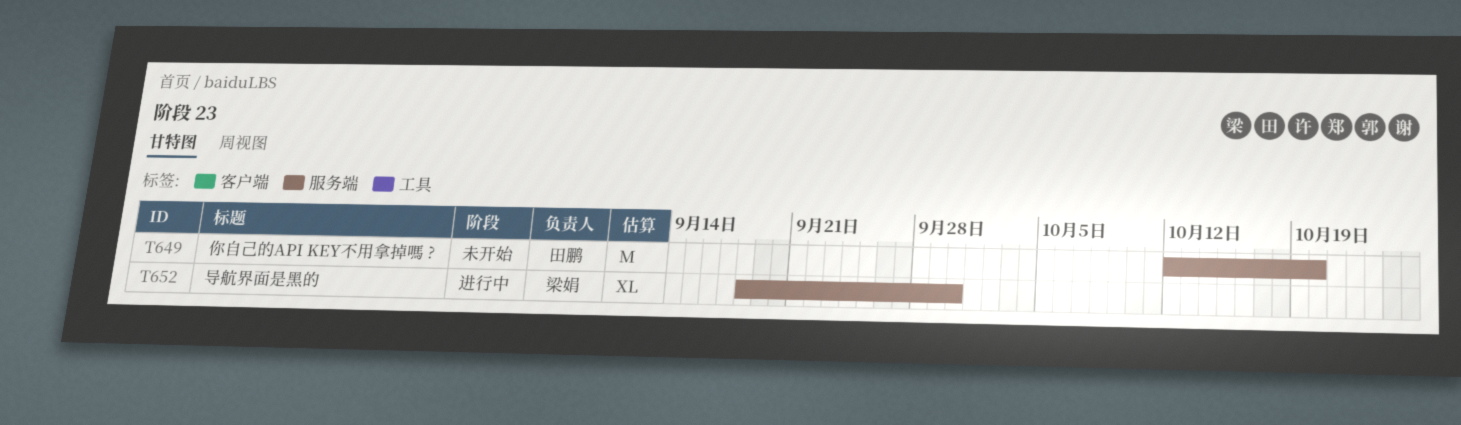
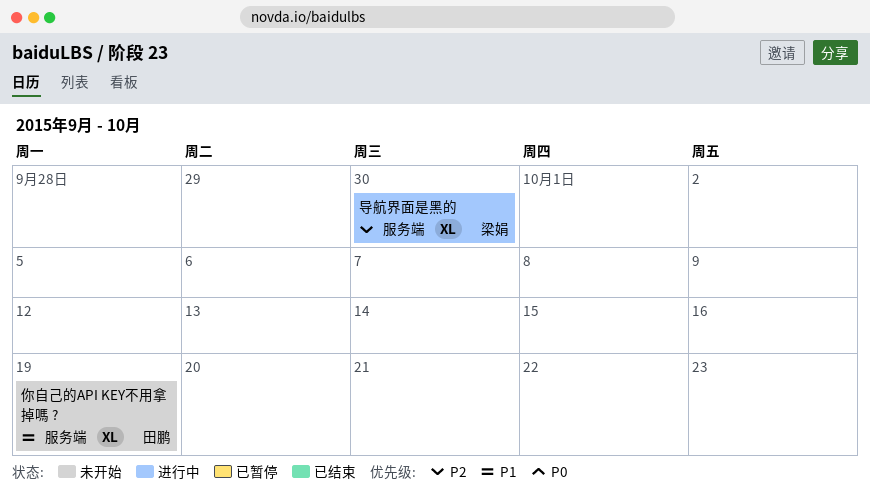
你自己的API KEY不用拿掉嗎 ?, estimate: M -> XL
你自己的API KEY不用拿掉嗎 ?, due: Oct 20 -> Oct 19

